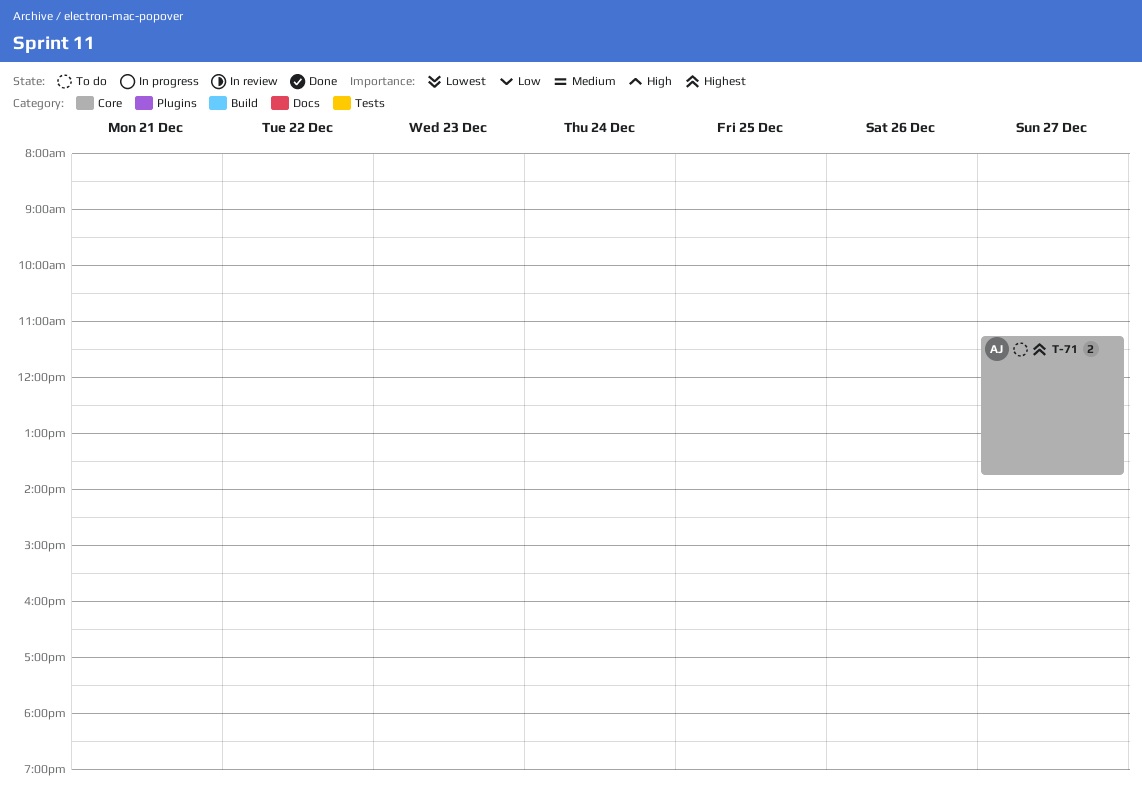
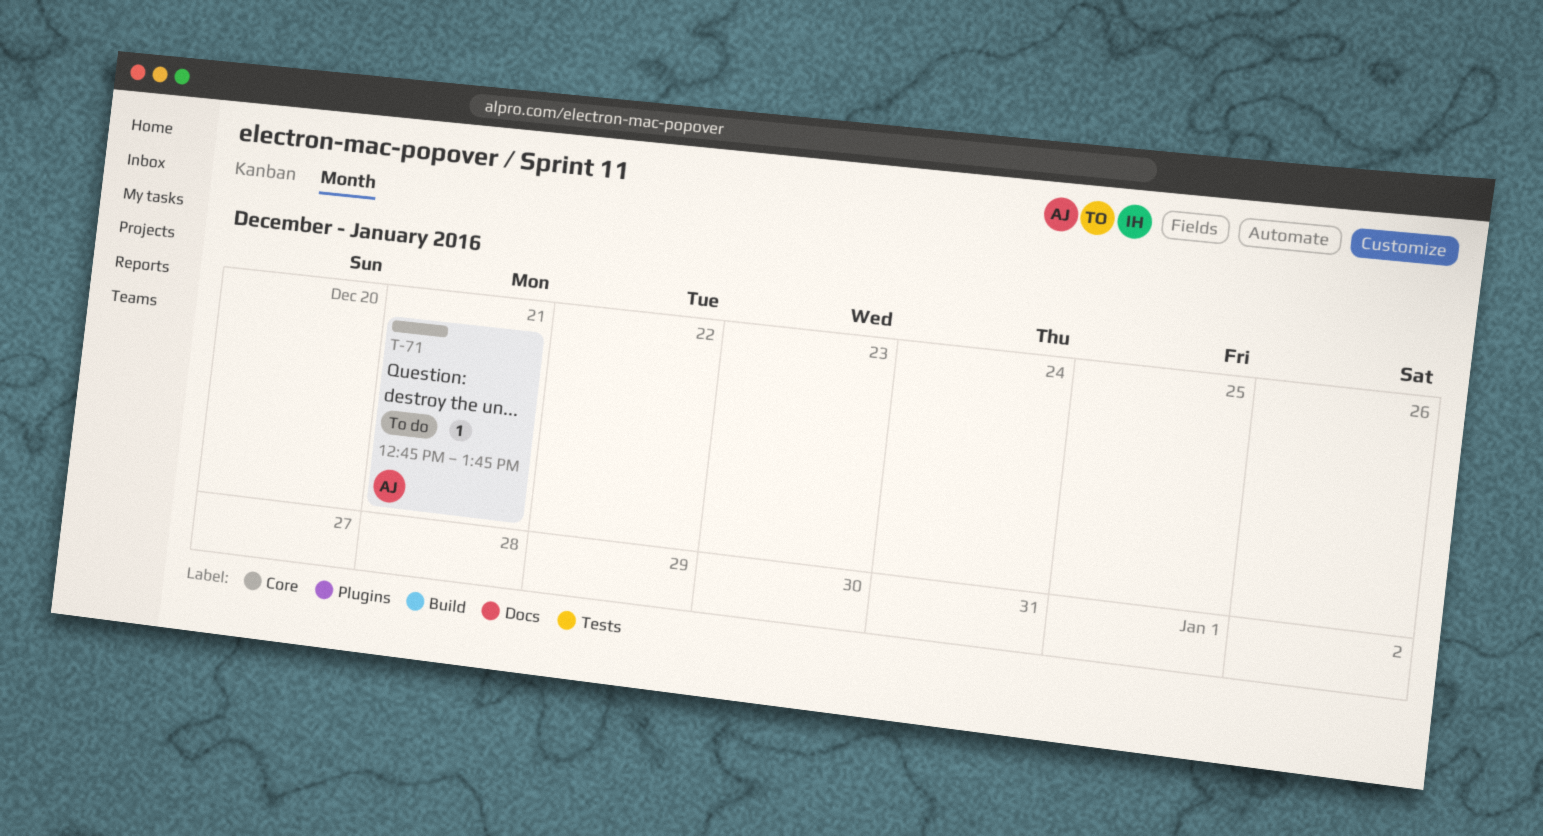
T-71, estimate: 2 -> 1
T-71, day: Dec 27 -> Dec 21
T-71, begins: 11:15 -> 12:45

